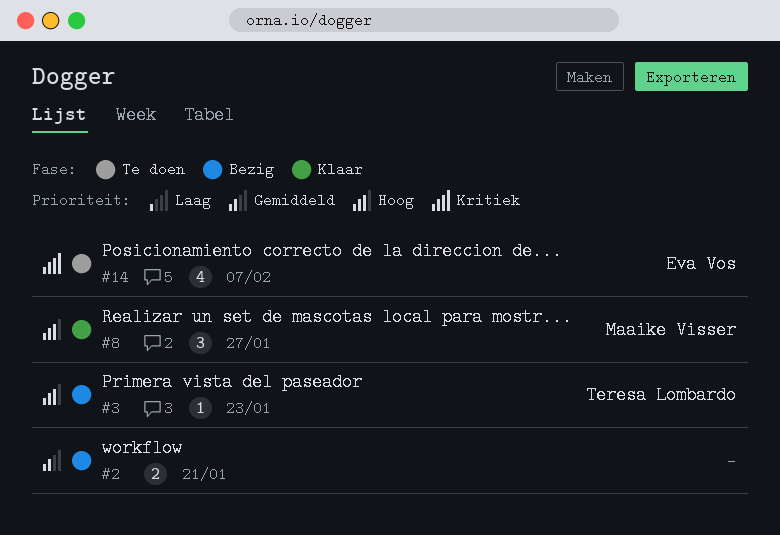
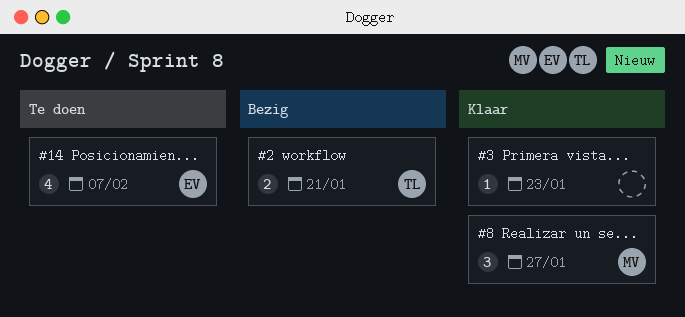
#2, owner: none -> Teresa Lombardo
#3, status: Bezig -> Klaar
#3, owner: Teresa Lombardo -> none

